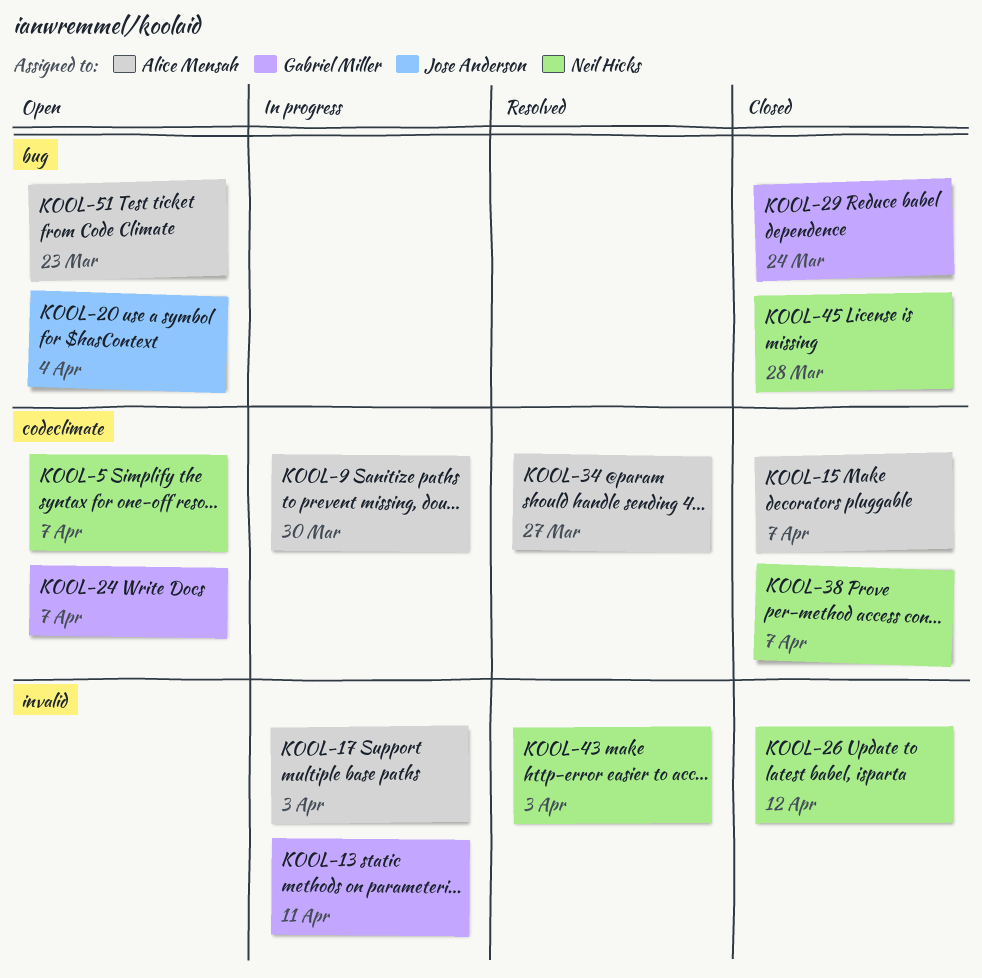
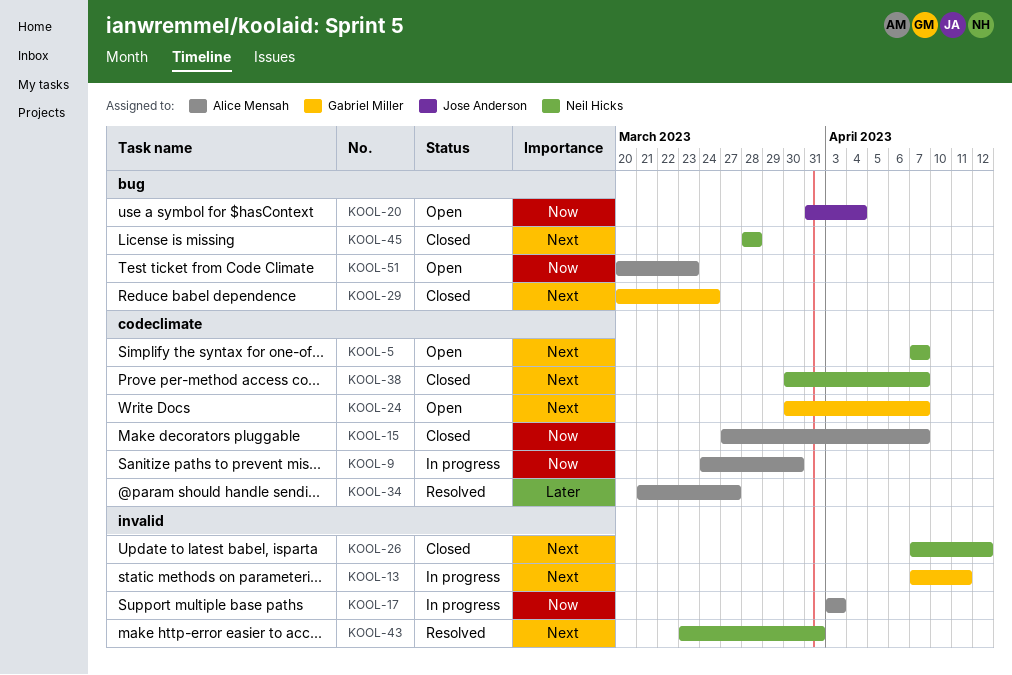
KOOL-43, due: Apr 3 -> Mar 31

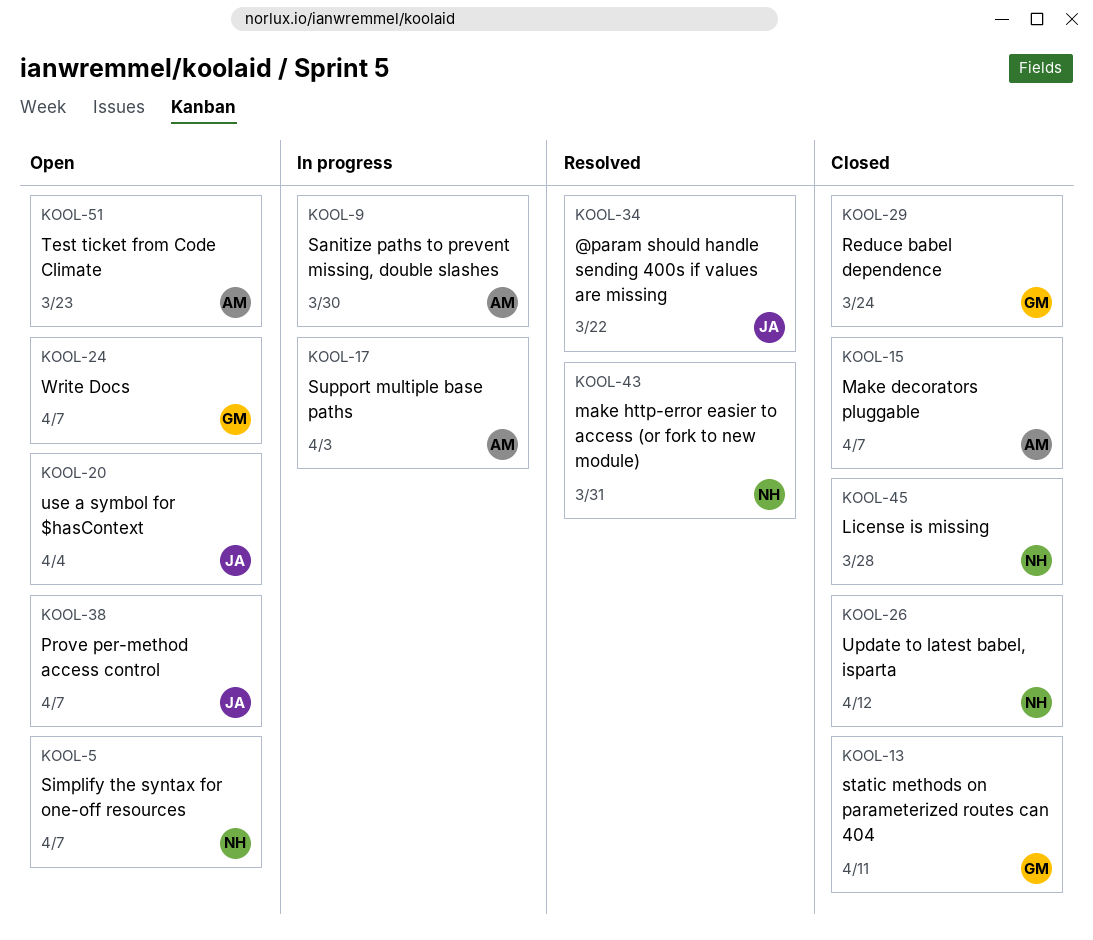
KOOL-13, status: In progress -> Closed
KOOL-34, owner: Alice Mensah -> Jose Anderson
KOOL-34, due: Mar 27 -> Mar 22
KOOL-38, status: Closed -> Open
KOOL-38, owner: Neil Hicks -> Jose Anderson

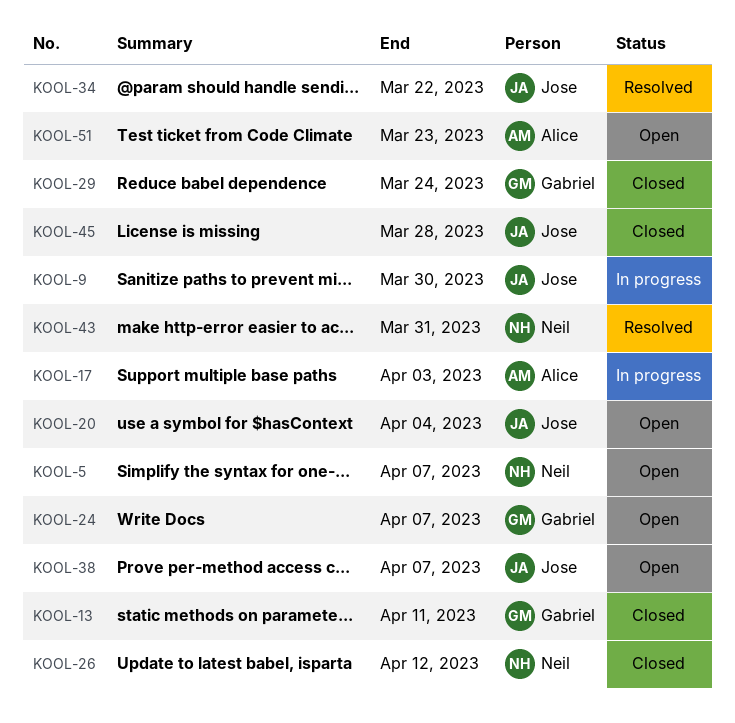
KOOL-9, owner: Alice -> Jose
KOOL-15: present -> none
KOOL-45, owner: Neil -> Jose

